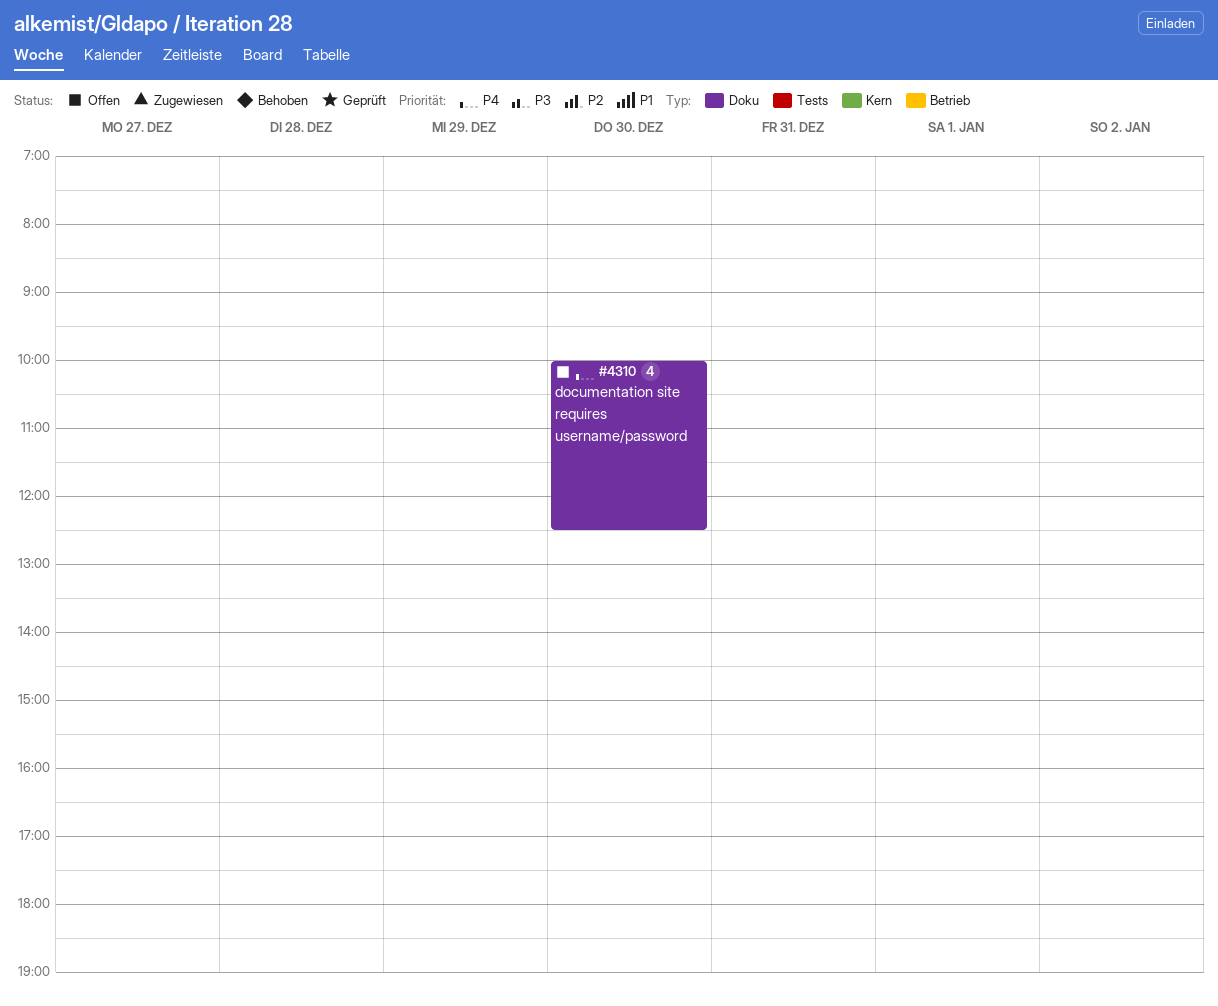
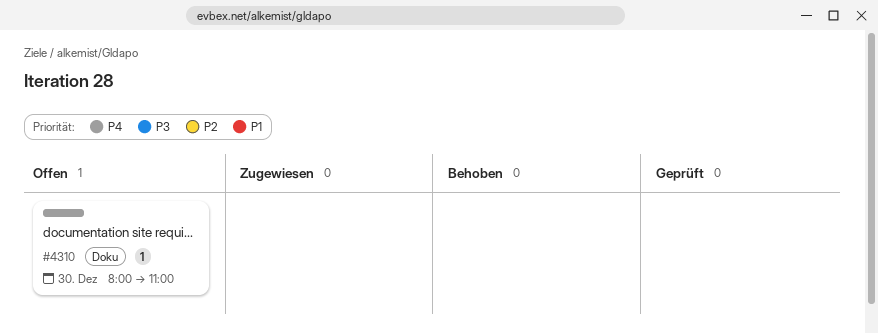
#4310, estimate: 4 -> 1
#4310, begins: 10:00 -> 08:00
#4310, ends: 12:30 -> 11:00

